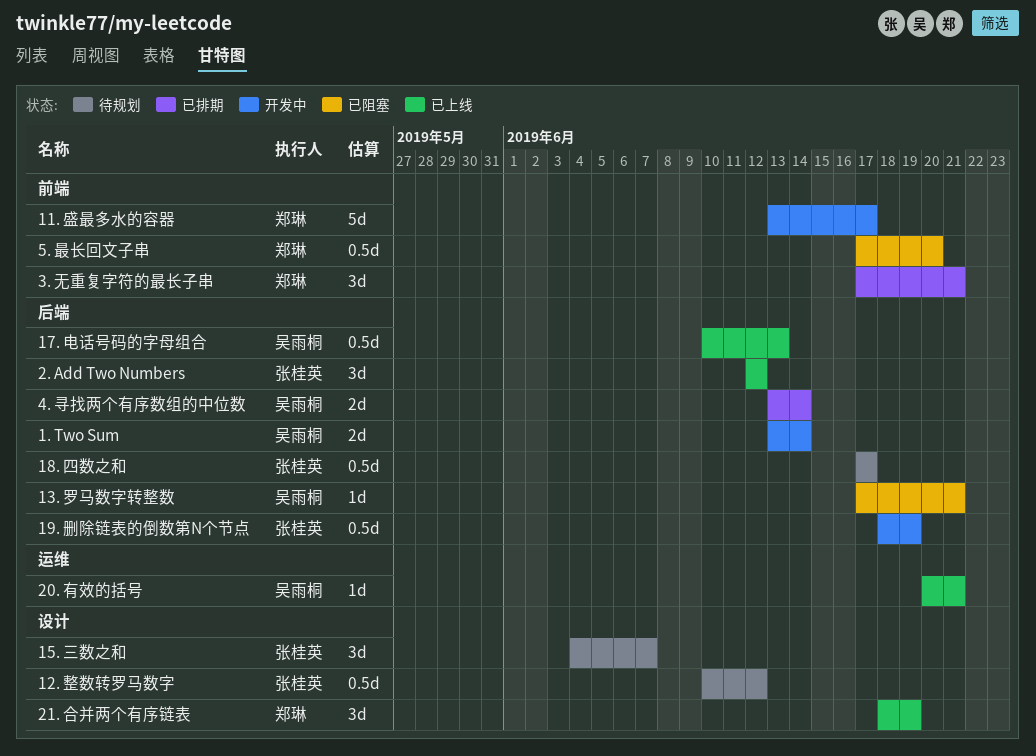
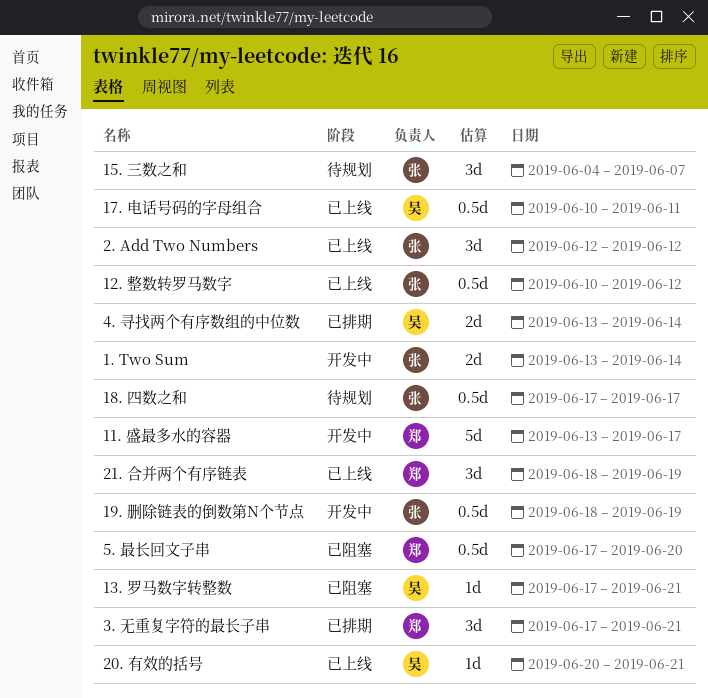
1. Two Sum, owner: 吴雨桐 -> 张桂英
12. 整数转罗马数字, status: 待规划 -> 已上线
17. 电话号码的字母组合, due: Jun 13 -> Jun 11

